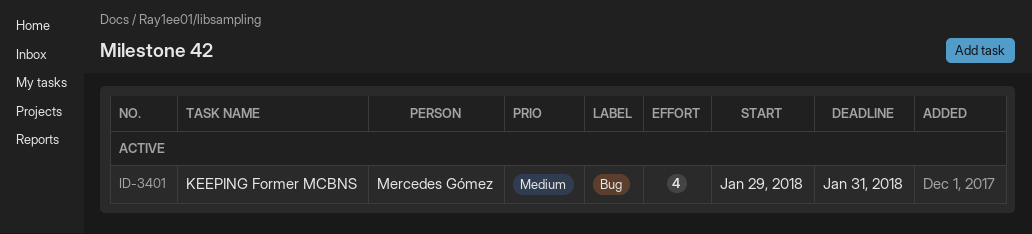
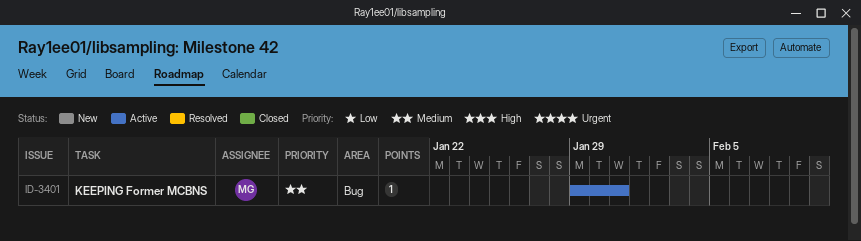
ID-3401, estimate: 4 -> 1

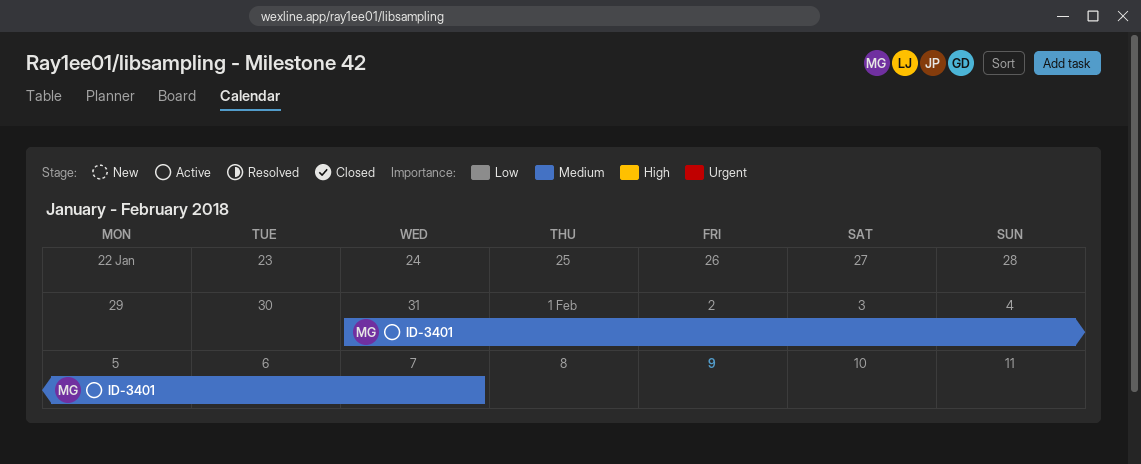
ID-3401, start: Jan 29 -> Jan 31
ID-3401, due: Jan 31 -> Feb 7

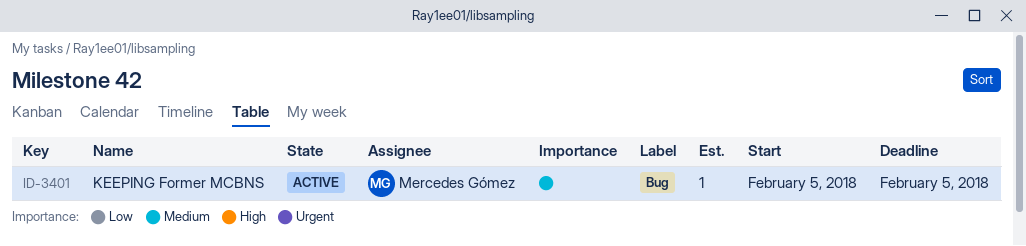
ID-3401, start: Jan 31 -> Feb 5
ID-3401, due: Feb 7 -> Feb 5

